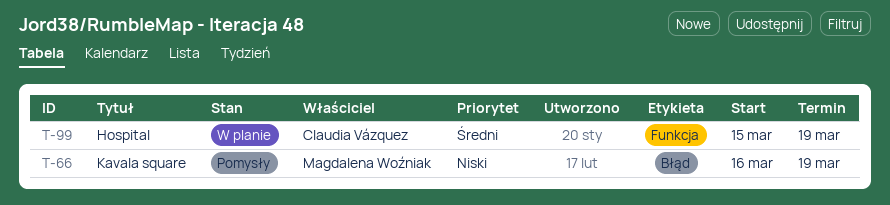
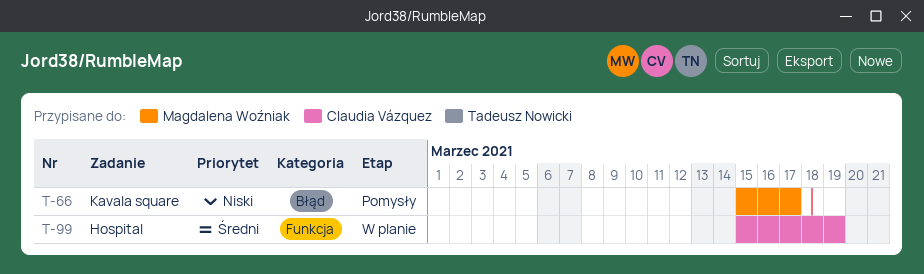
T-66, start: Mar 16 -> Mar 15
T-66, due: Mar 19 -> Mar 17

